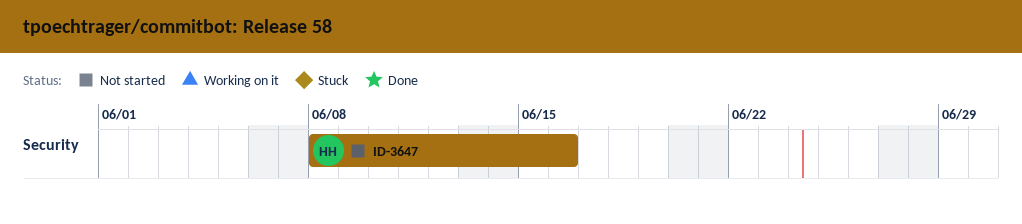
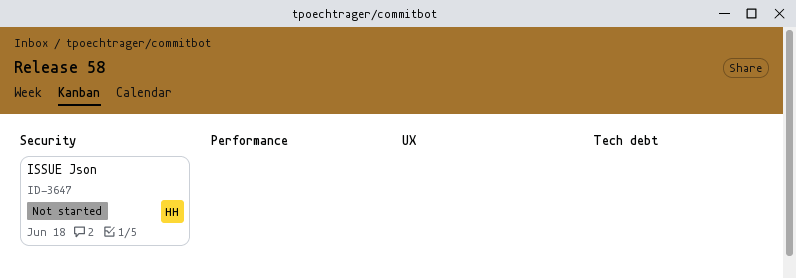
ID-3647, due: Jun 16 -> Jun 18

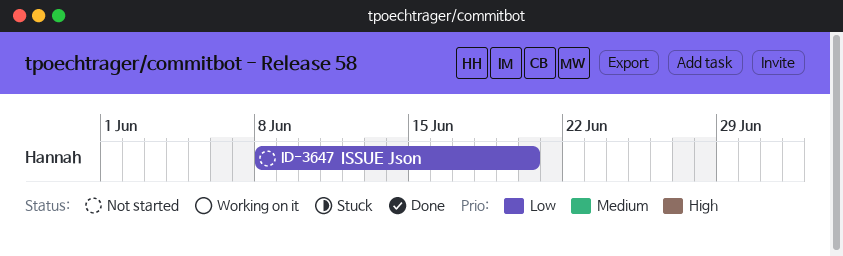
ID-3647, due: Jun 18 -> Jun 20

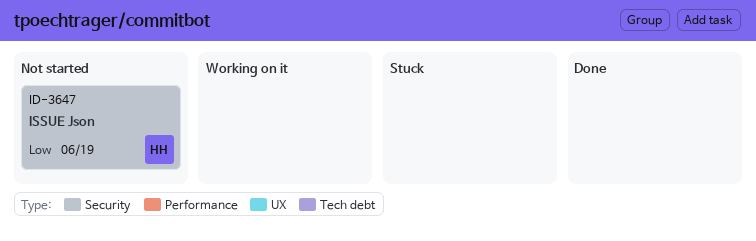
ID-3647, due: Jun 20 -> Jun 19

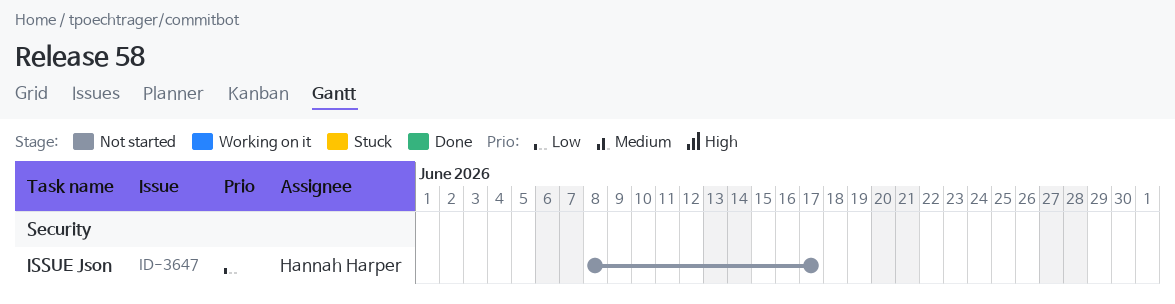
ID-3647, due: Jun 19 -> Jun 17

